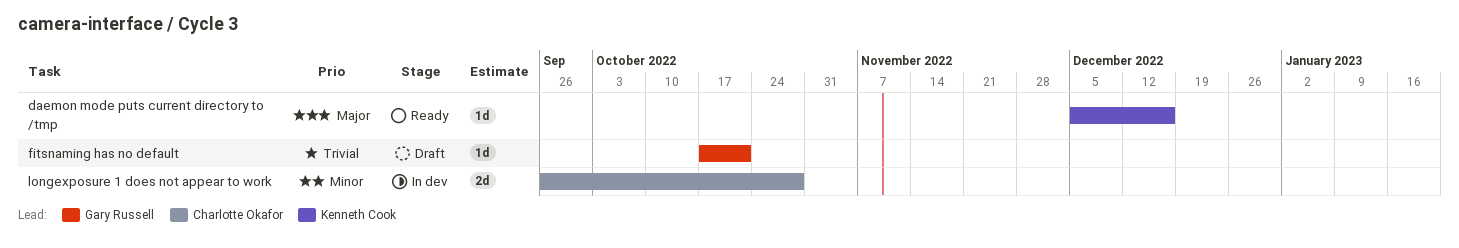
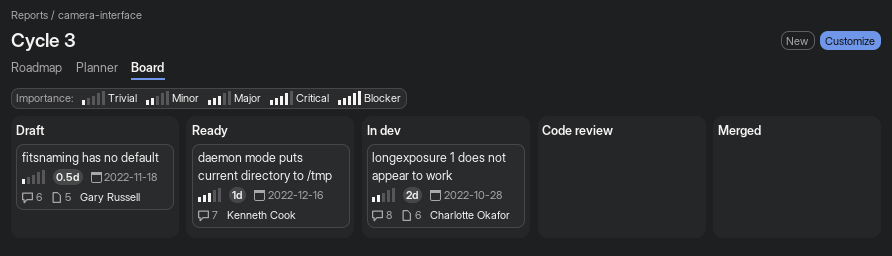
fitsnaming has no default, estimate: 1d -> 0.5d
fitsnaming has no default, due: Oct 21 -> Nov 18

